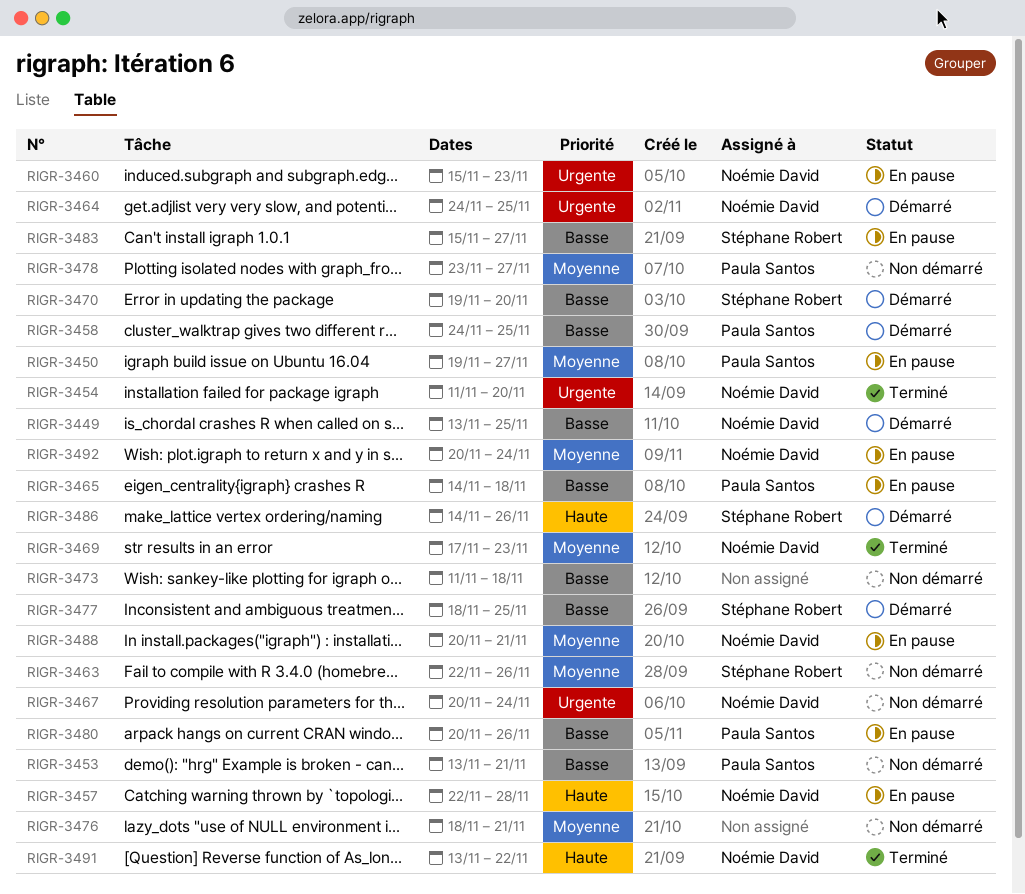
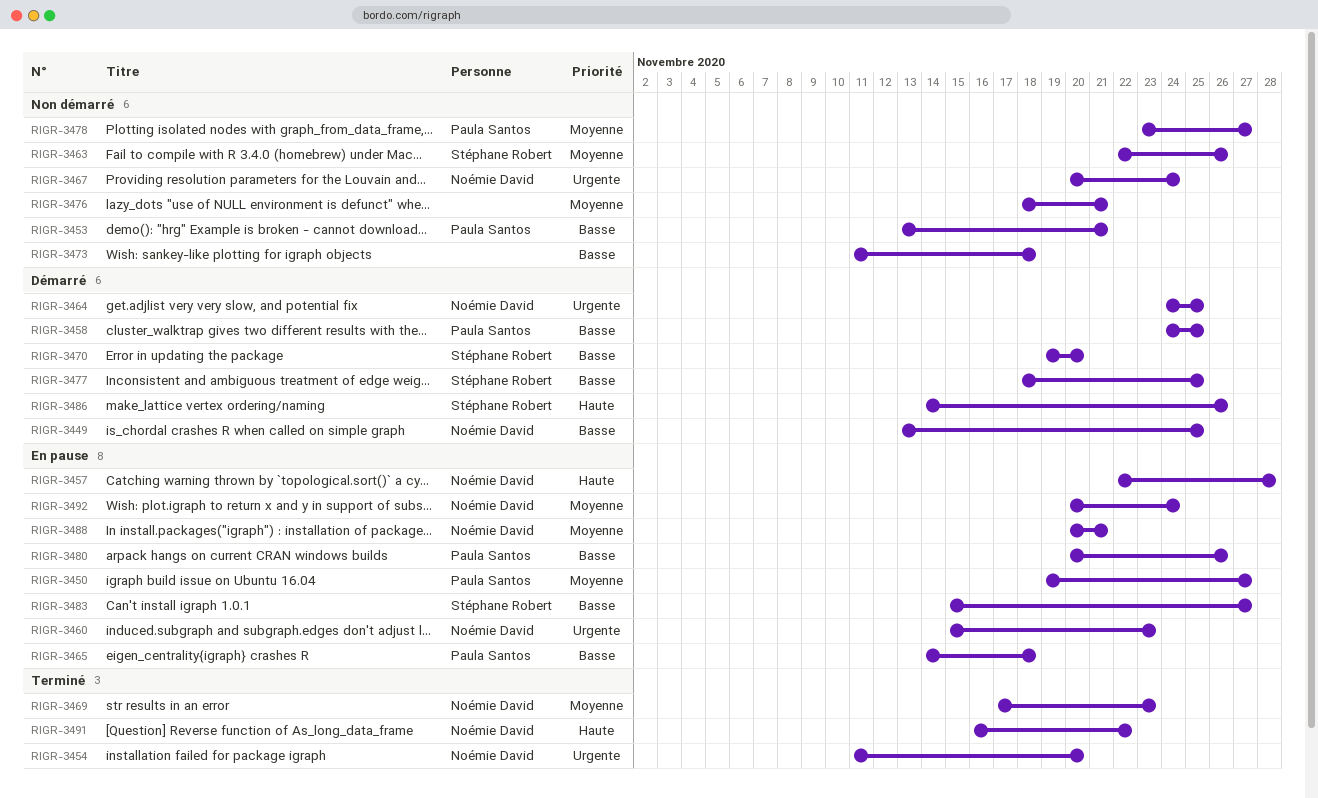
RIGR-3491, start: Nov 13 -> Nov 16

